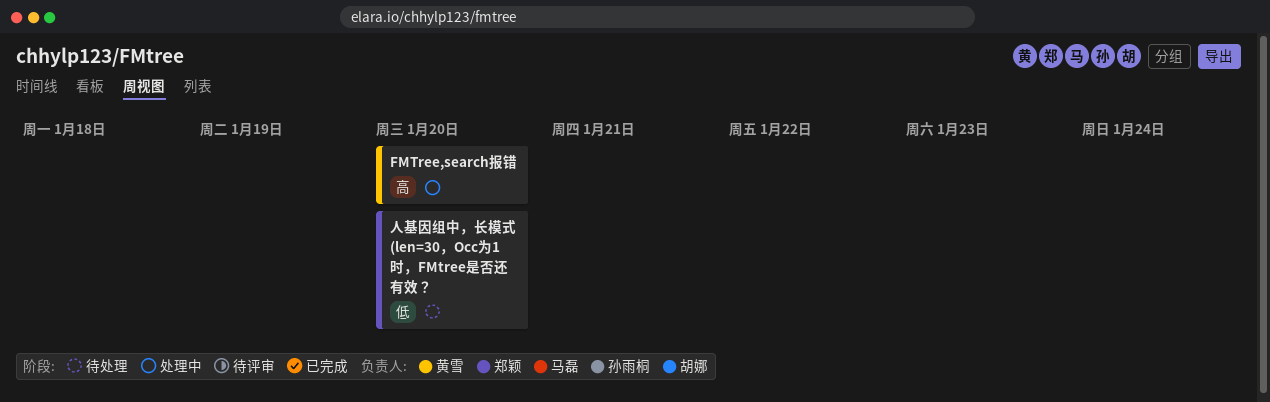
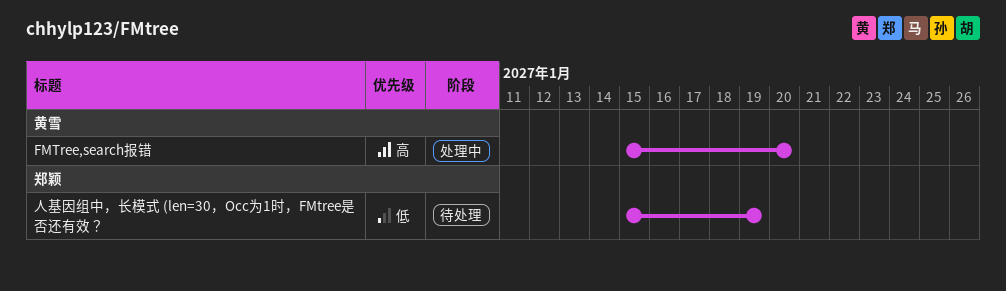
人基因组中，长模式 (len=30，Occ为1时，FMtree是否还有效？, due: Jan 20 -> Jan 19

